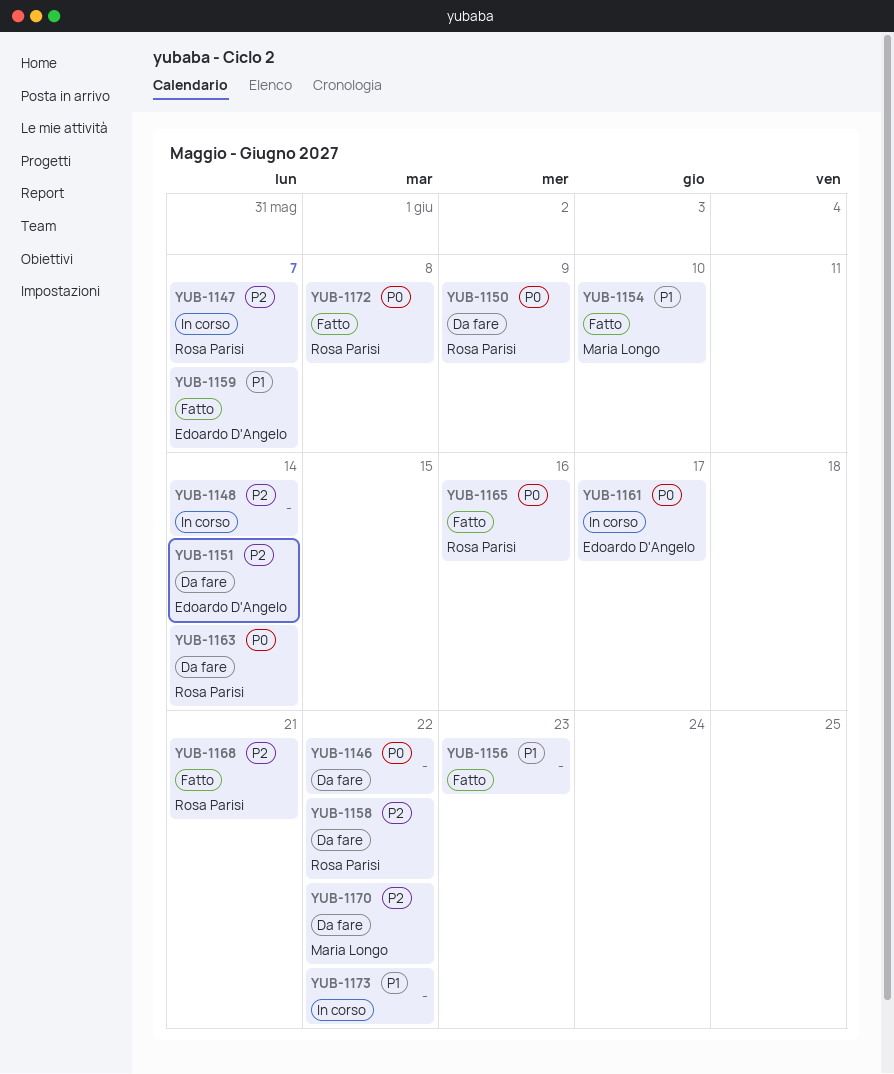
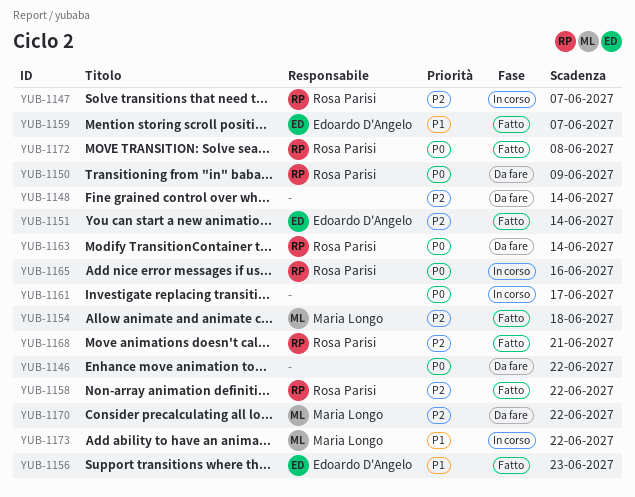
YUB-1148, status: In corso -> Da fare
YUB-1151, status: Da fare -> Fatto
YUB-1154, priority: P1 -> P2
YUB-1154, due: Jun 10 -> Jun 18
YUB-1156, owner: none -> Edoardo D'Angelo
YUB-1158, status: Da fare -> Fatto
YUB-1161, owner: Edoardo D'Angelo -> none
YUB-1165, status: Fatto -> In corso
YUB-1173, owner: none -> Maria Longo

